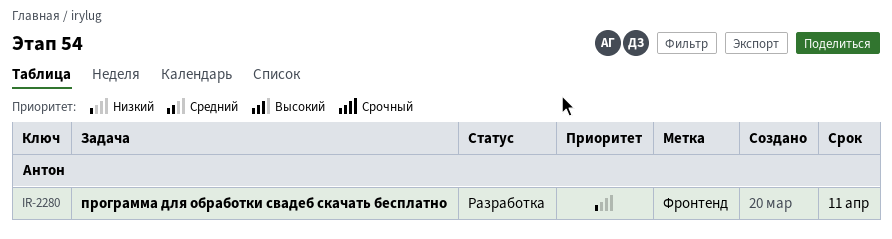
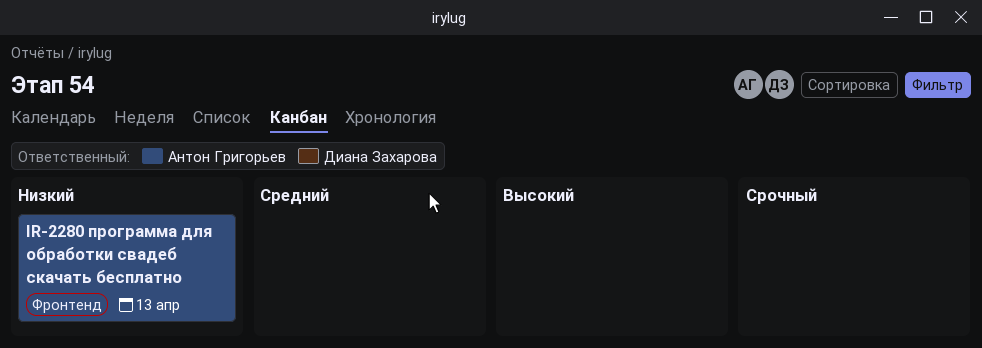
IR-2280, due: Apr 11 -> Apr 13

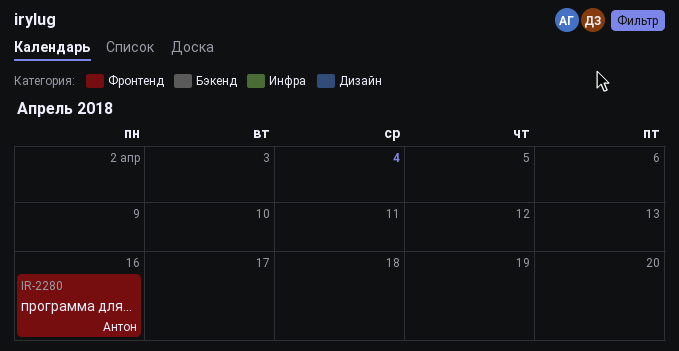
IR-2280, due: Apr 13 -> Apr 16

